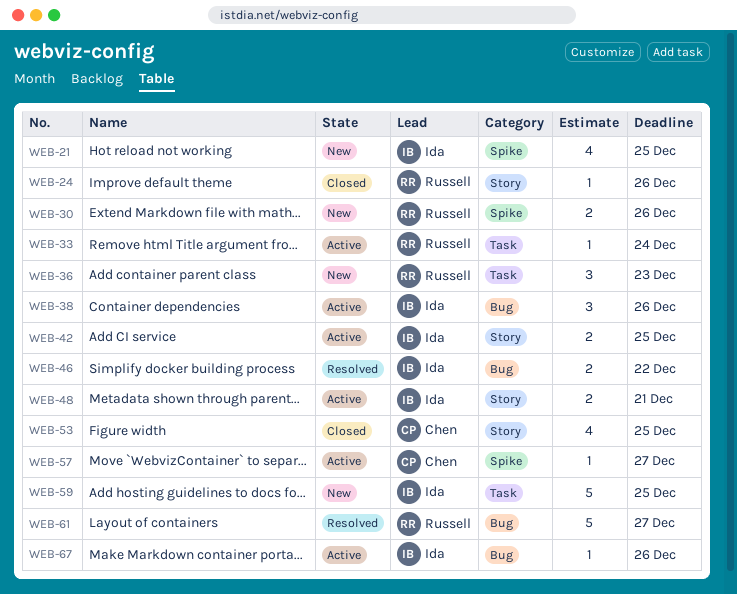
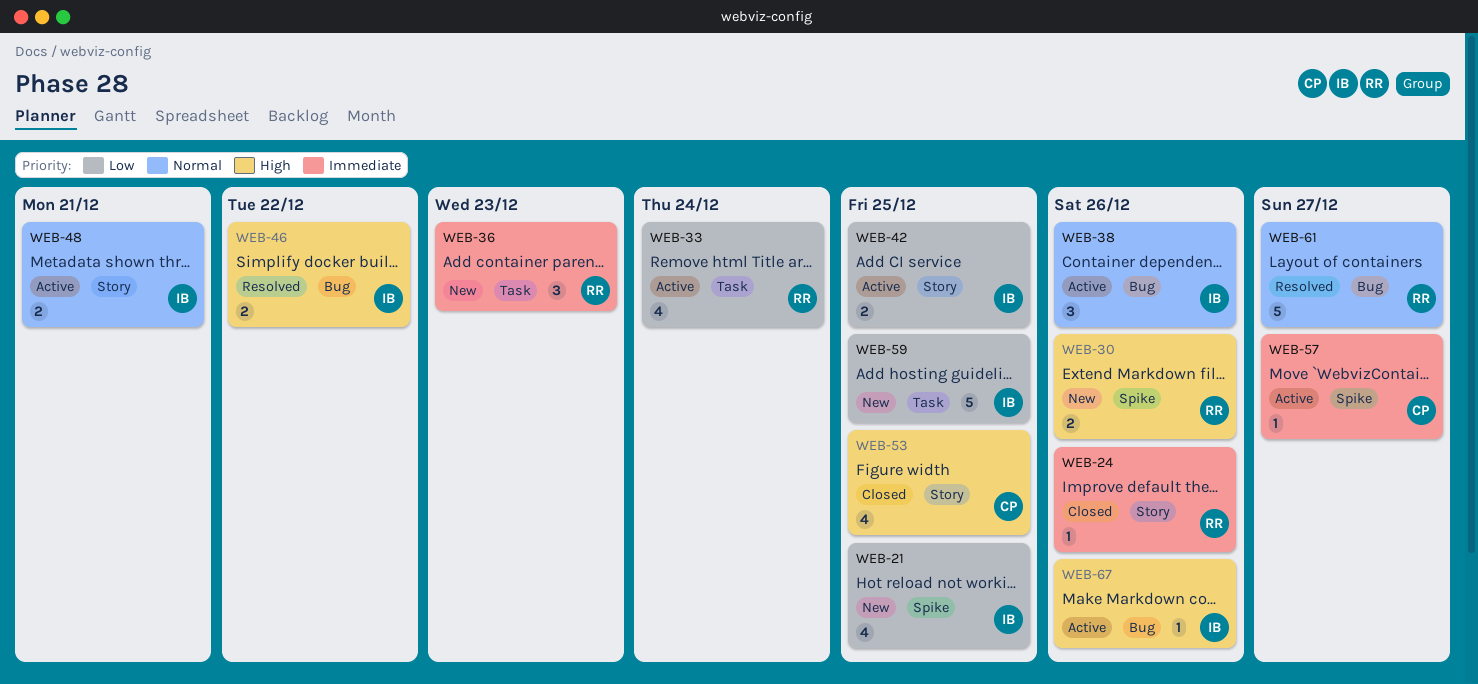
WEB-33, estimate: 1 -> 4

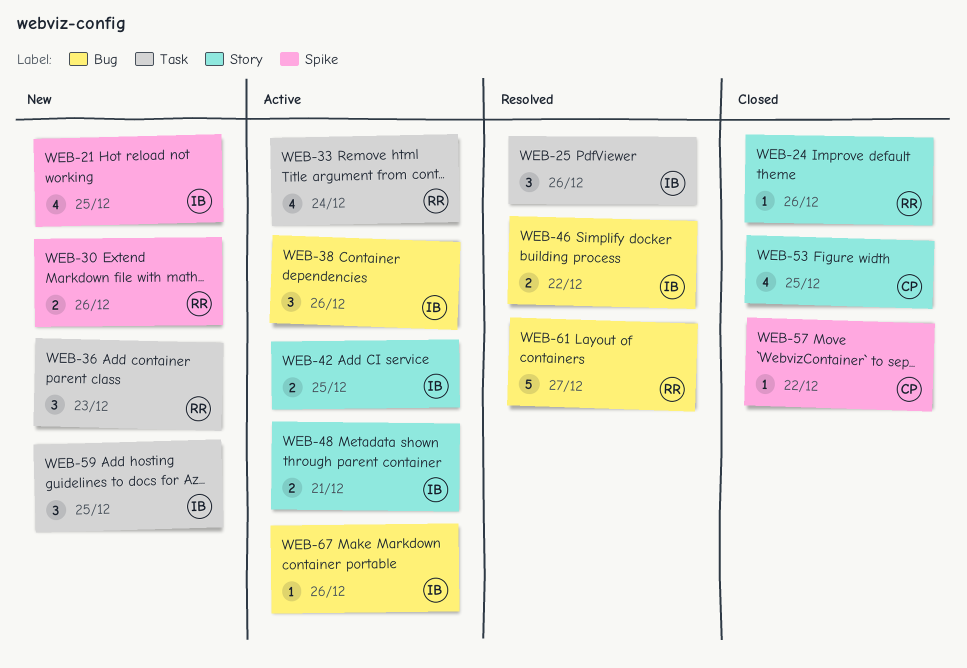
WEB-25: none -> present
WEB-57, status: Active -> Closed
WEB-57, due: Dec 27 -> Dec 22
WEB-59, estimate: 5 -> 3

